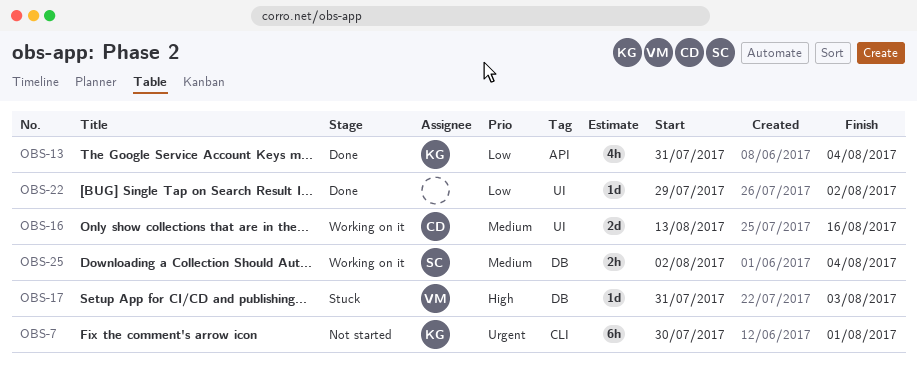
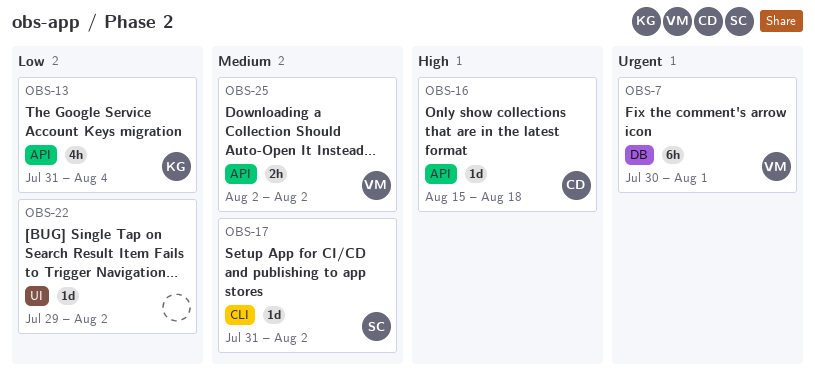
OBS-7, owner: KG -> VM
OBS-7, label: CLI -> DB
OBS-16, priority: Medium -> High
OBS-16, label: UI -> API
OBS-16, estimate: 2d -> 1d
OBS-16, start: Aug 13 -> Aug 15
OBS-16, due: Aug 16 -> Aug 18
OBS-17, owner: VM -> SC
OBS-17, priority: High -> Medium
OBS-17, label: DB -> CLI
OBS-17, due: Aug 3 -> Aug 2
OBS-25, owner: SC -> VM
OBS-25, label: DB -> API
OBS-25, due: Aug 4 -> Aug 2

